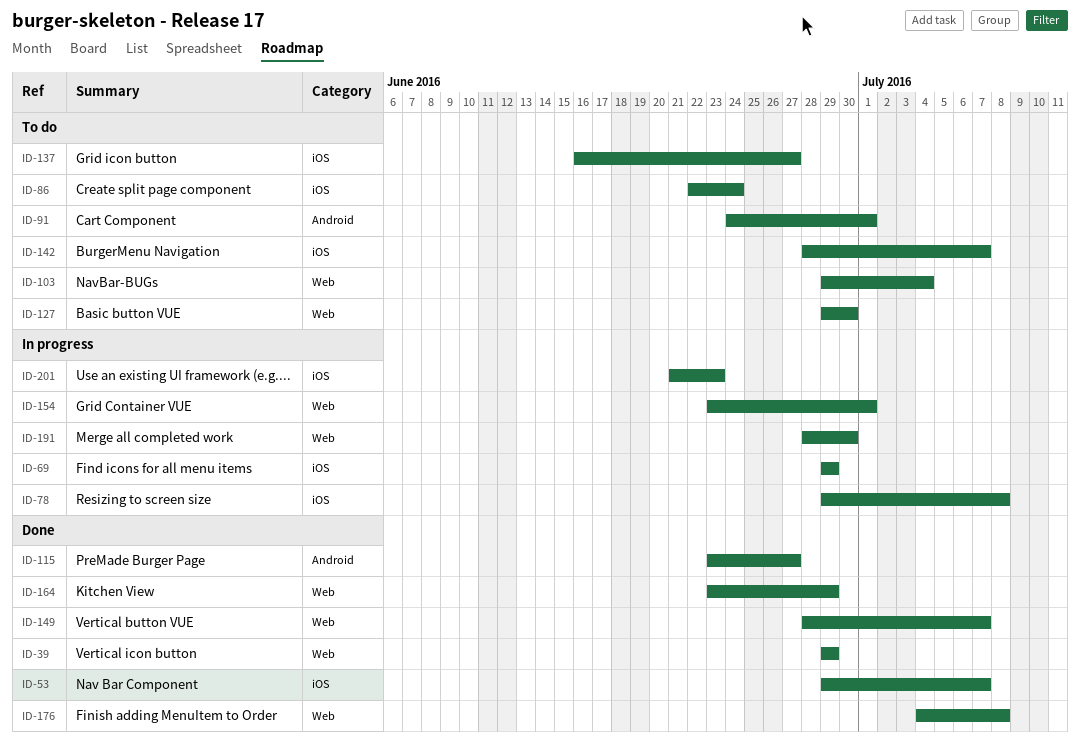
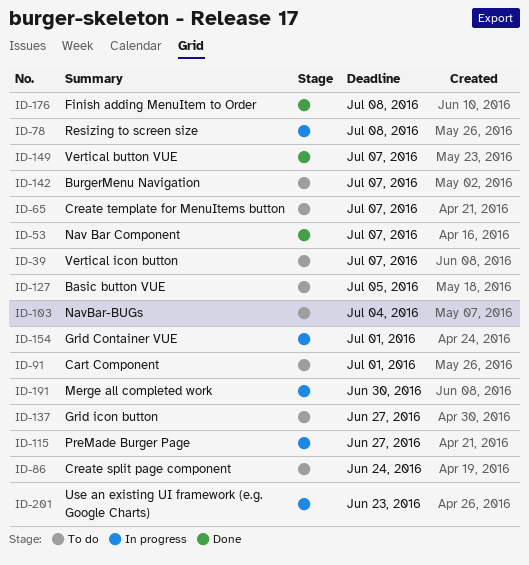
ID-39, status: Done -> To do
ID-39, due: Jun 29 -> Jul 7
ID-65: none -> present
ID-69: present -> none
ID-115, status: Done -> In progress
ID-127, due: Jun 30 -> Jul 5
ID-164: present -> none

